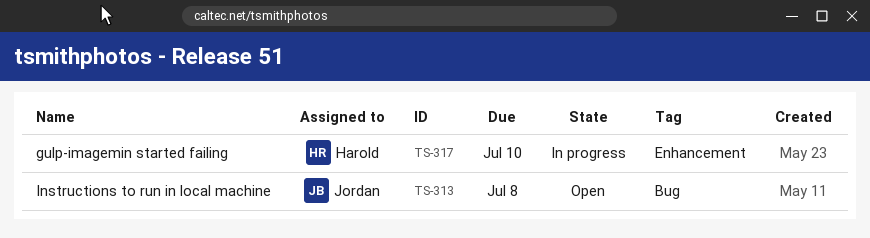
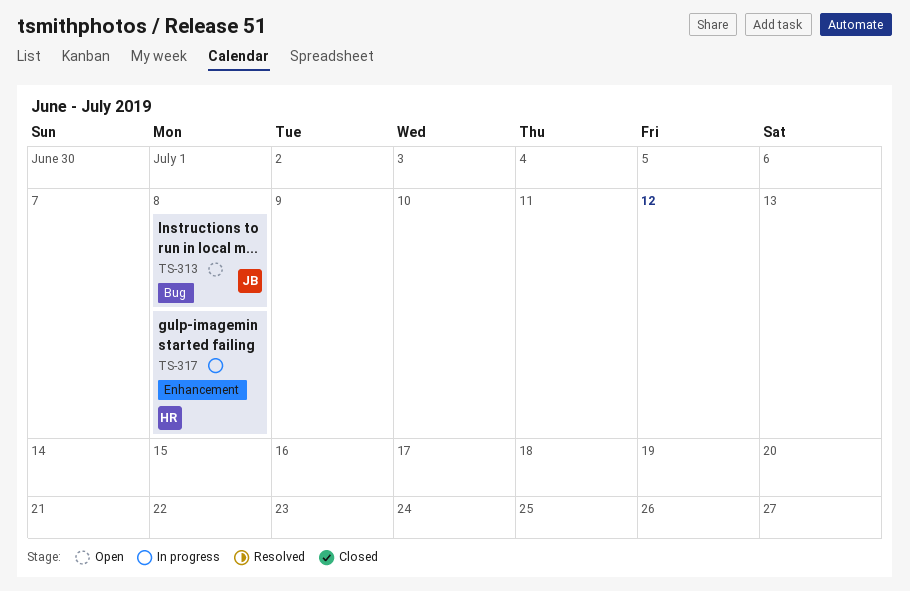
TS-317, due: Jul 10 -> Jul 8

